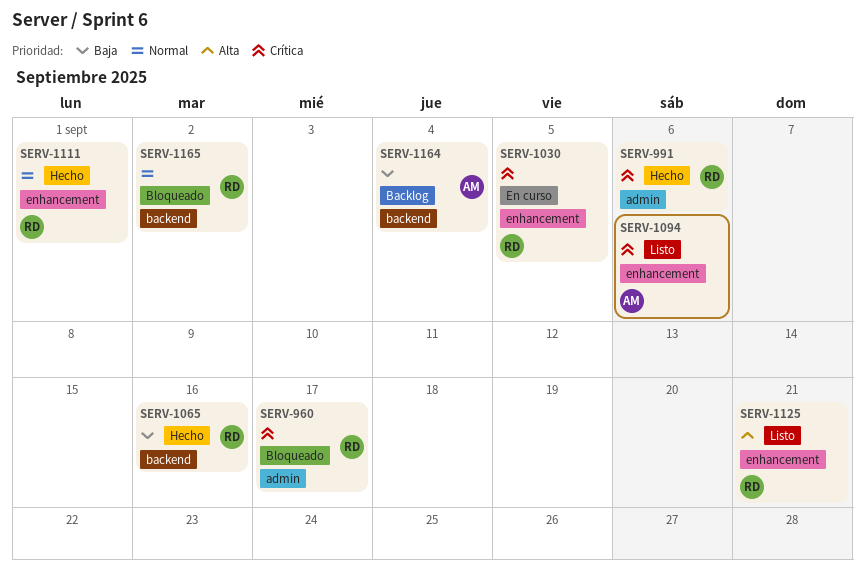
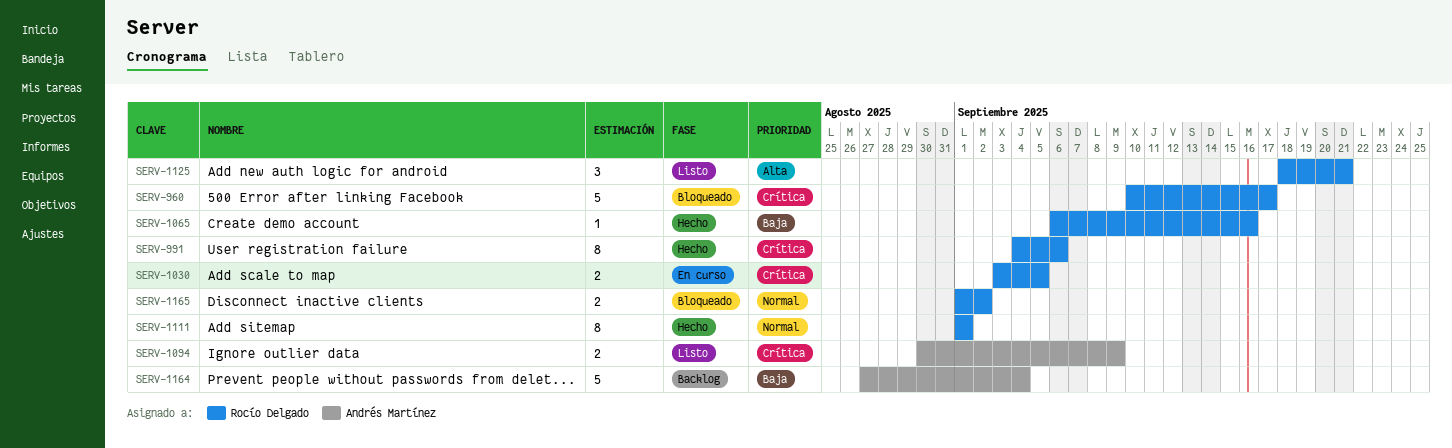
SERV-1094, due: Sep 6 -> Sep 9

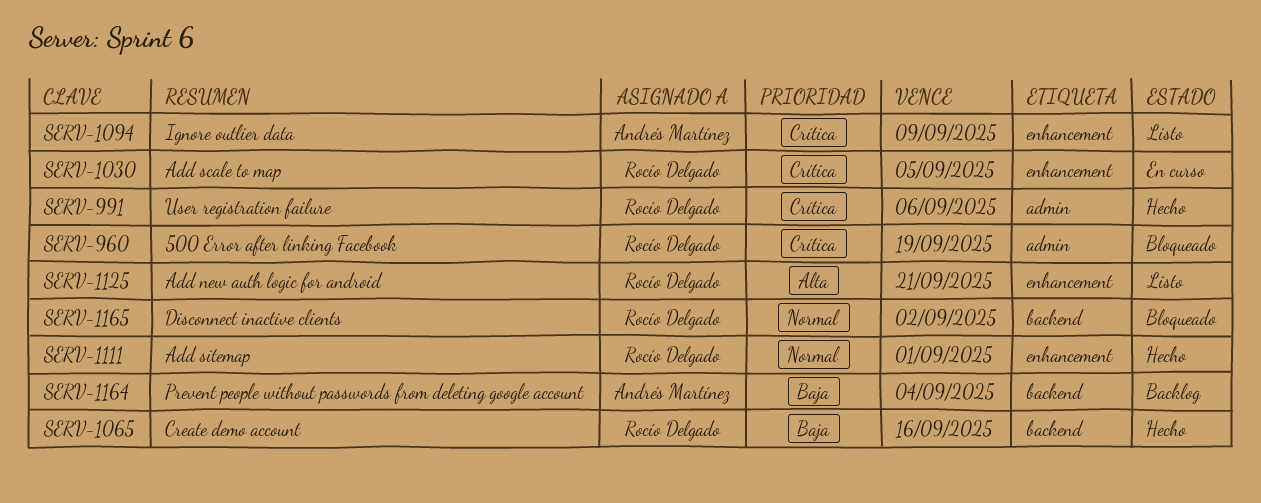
SERV-960, due: Sep 17 -> Sep 19

